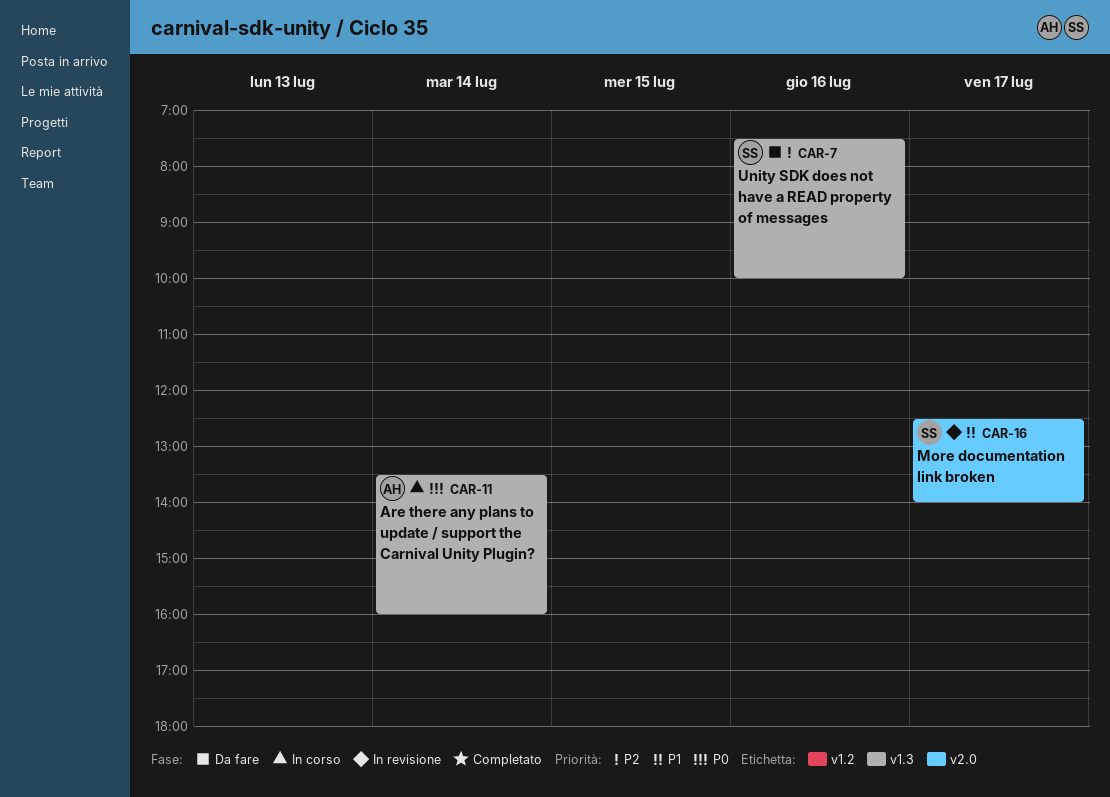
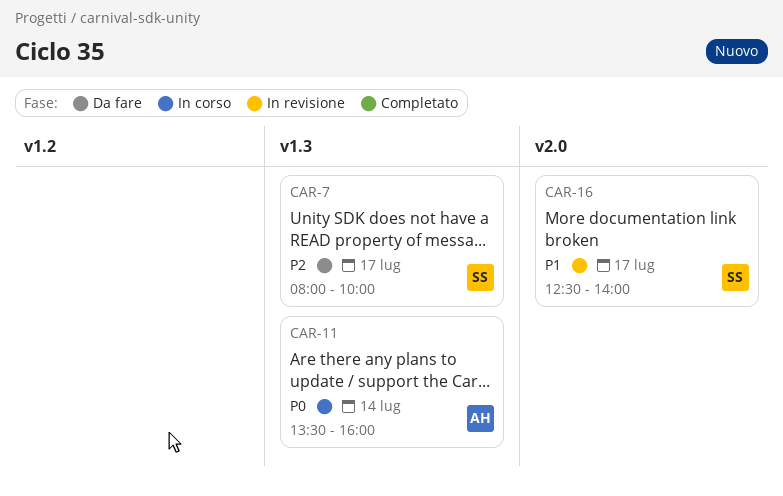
CAR-7, day: Jul 16 -> Jul 17
CAR-7, begins: 07:30 -> 08:00

